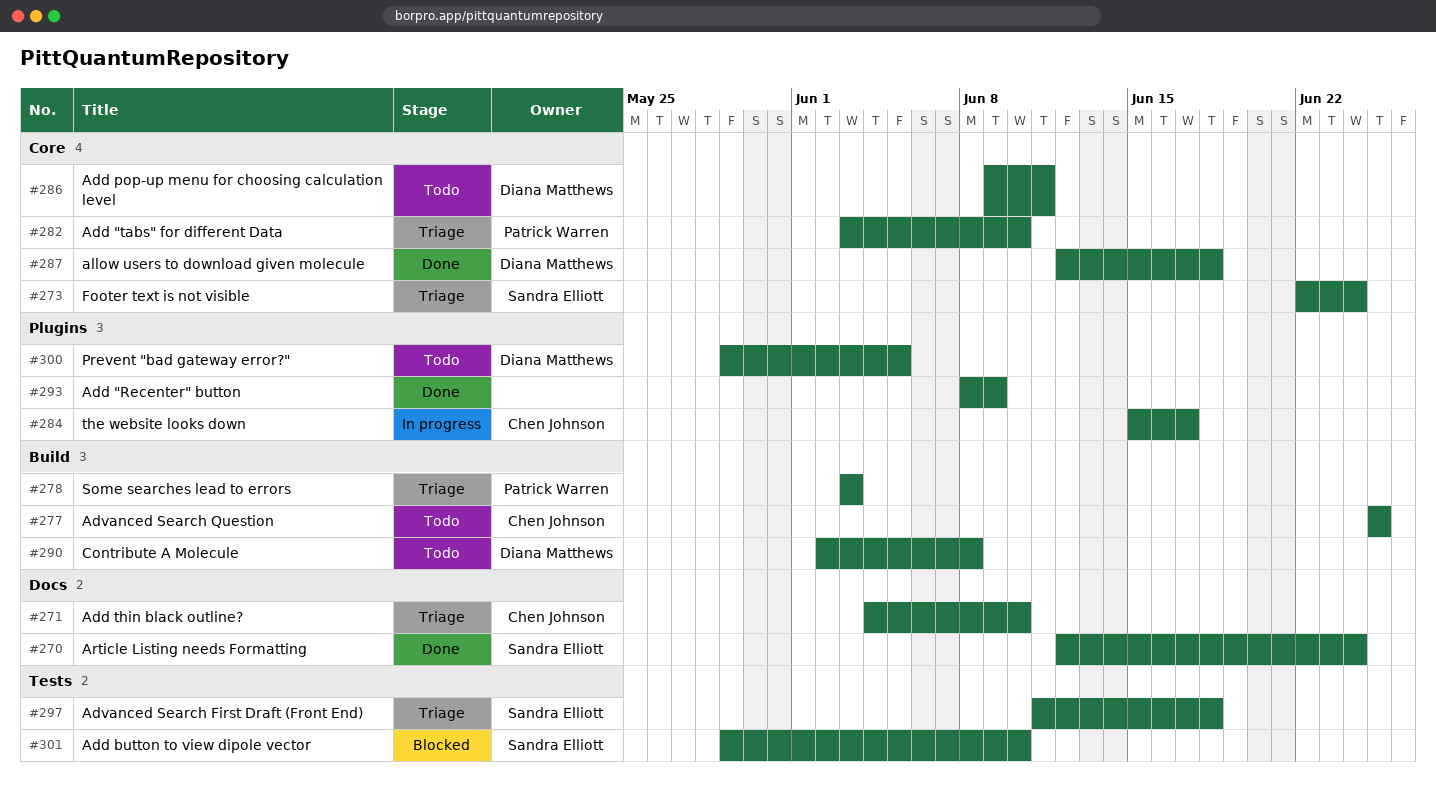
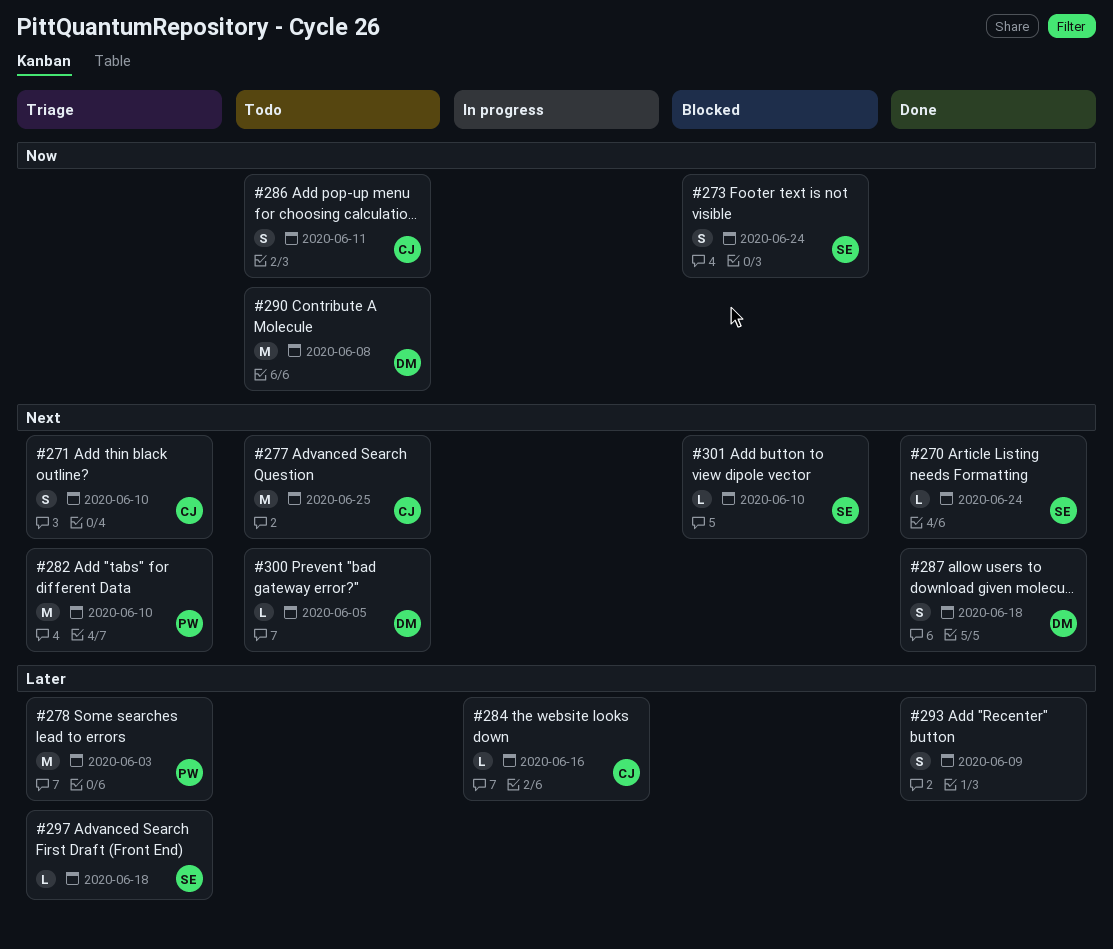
#273, status: Triage -> Blocked
#284, due: Jun 17 -> Jun 16
#286, owner: Diana Matthews -> Chen Johnson

